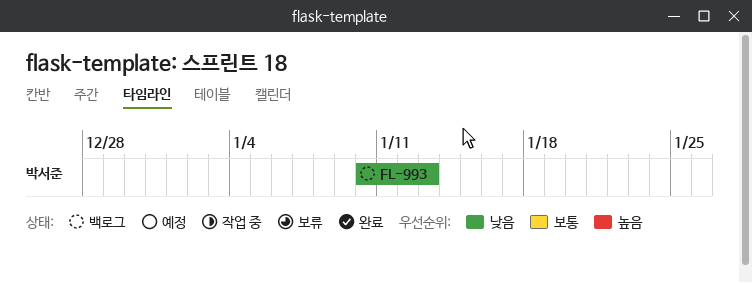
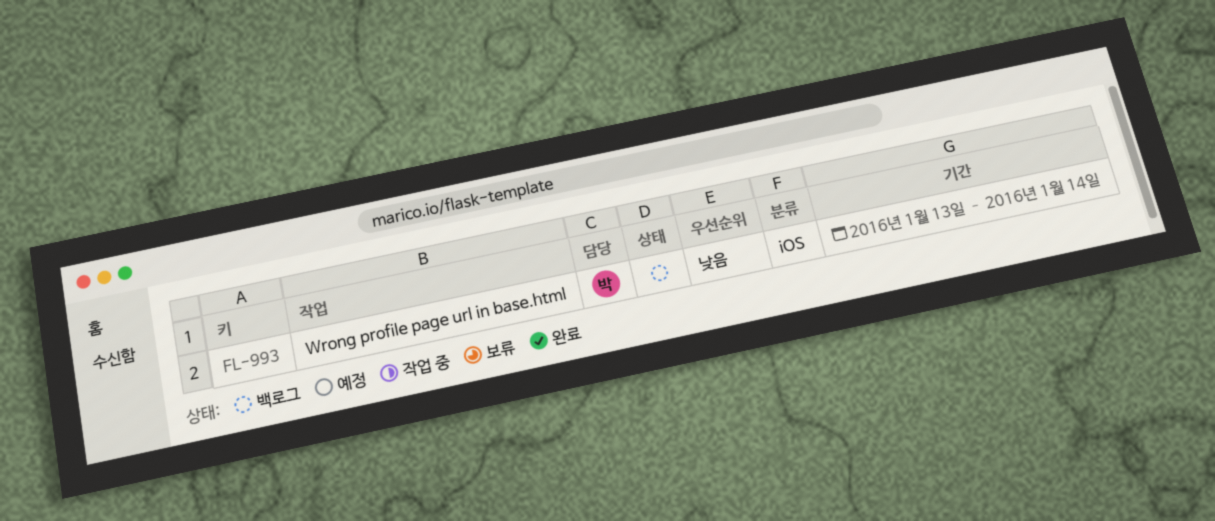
FL-993, start: Jan 10 -> Jan 13
FL-993, due: Jan 13 -> Jan 14

